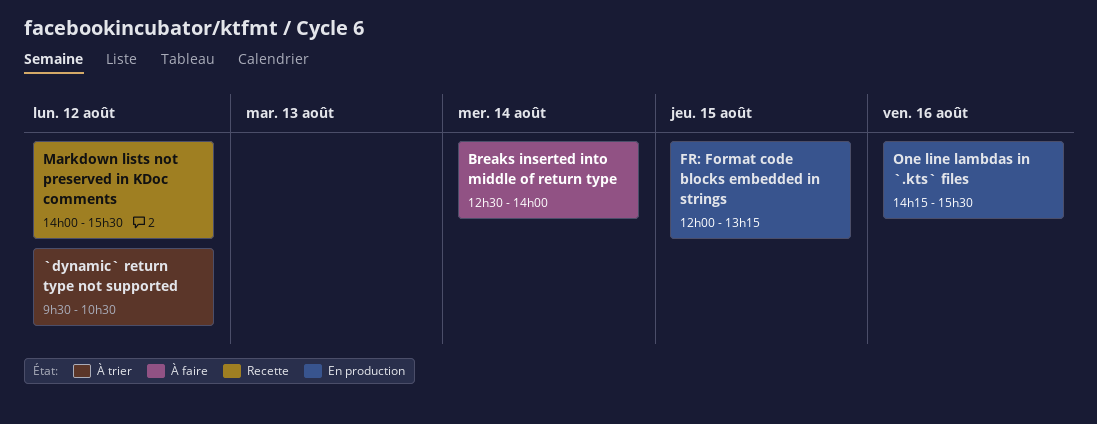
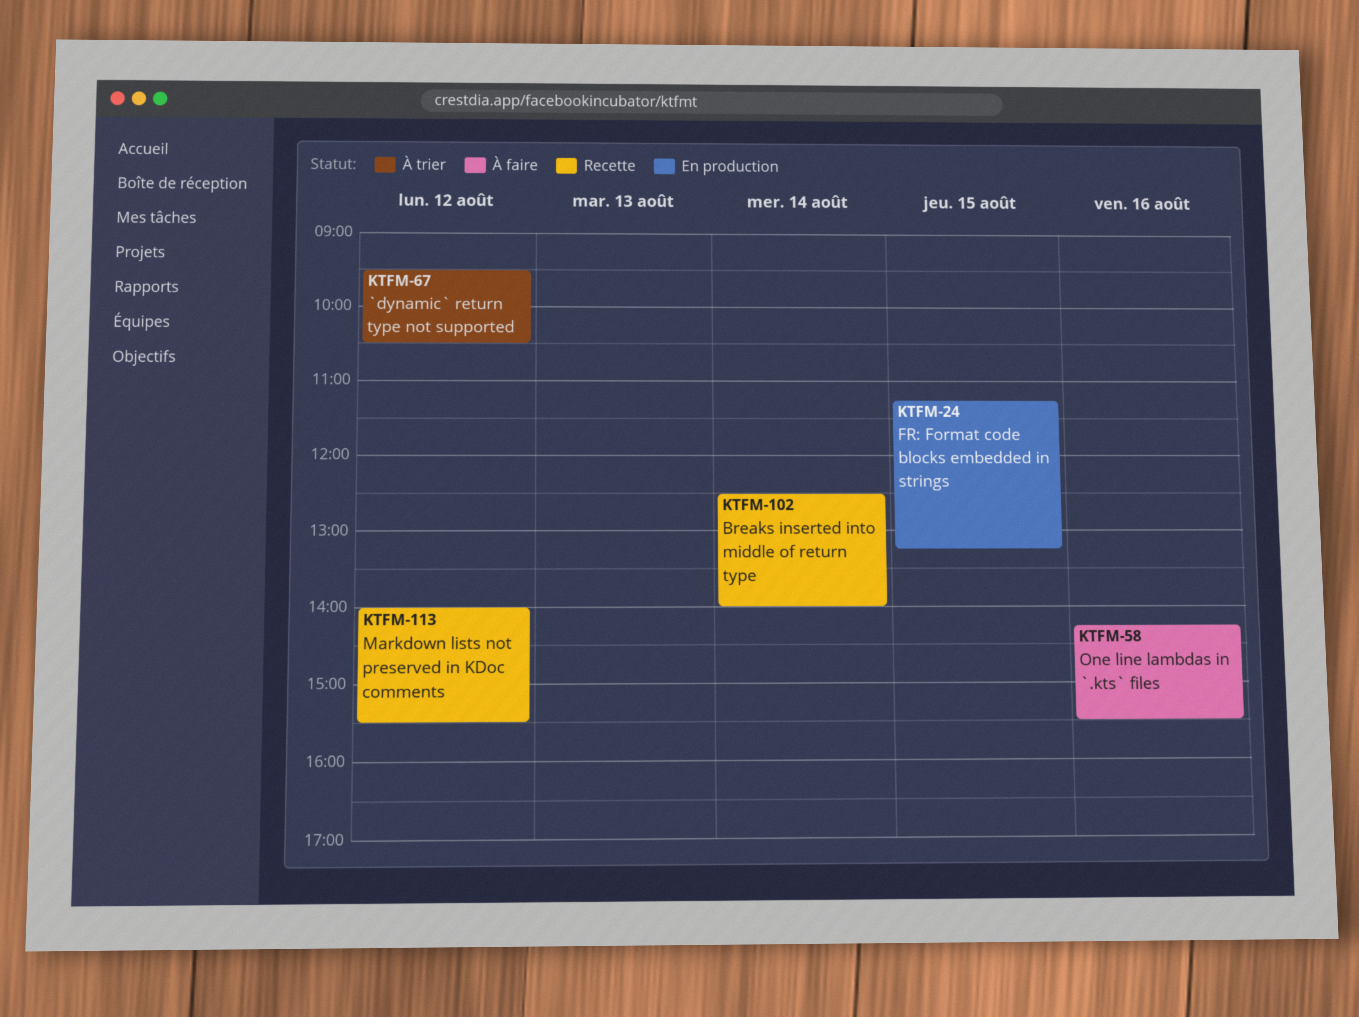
Breaks inserted into middle of return type, status: À faire -> Recette
FR: Format code blocks embedded in strings, begins: 12:00 -> 11:15
One line lambdas in `.kts` files, status: En production -> À faire

